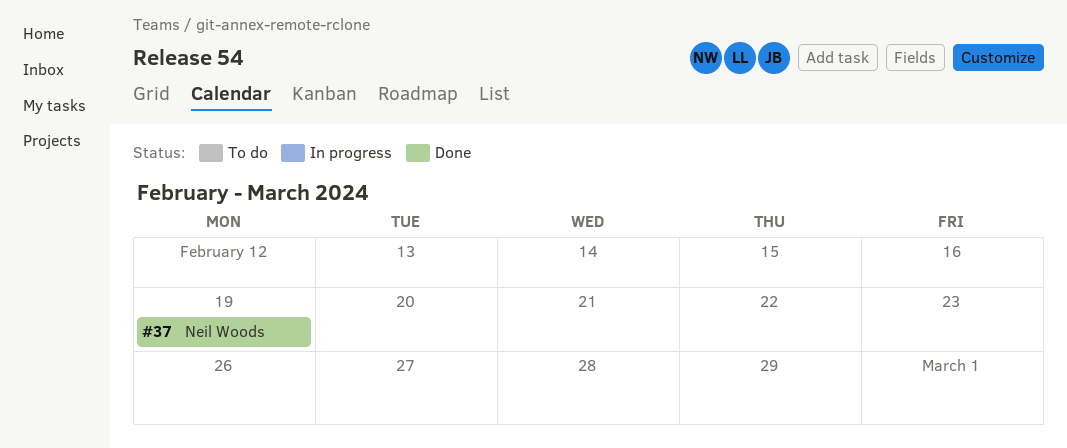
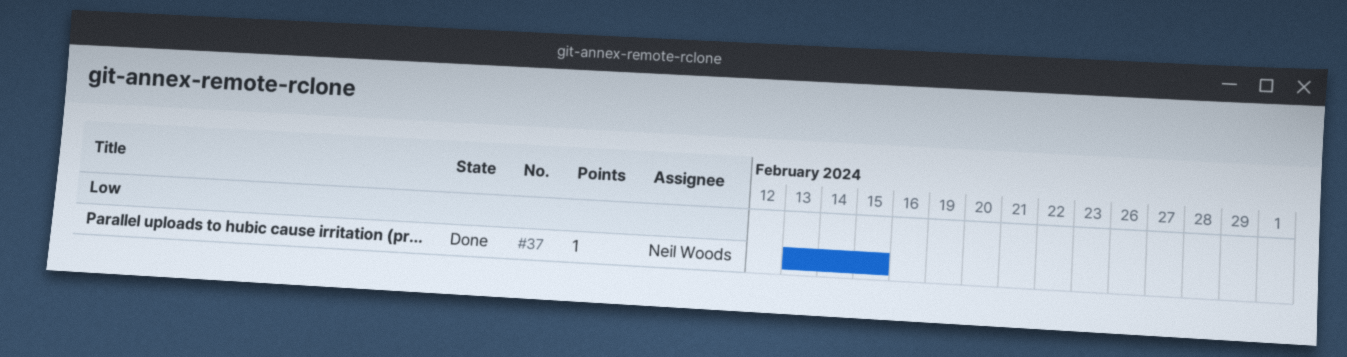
#37, due: Feb 19 -> Feb 15

